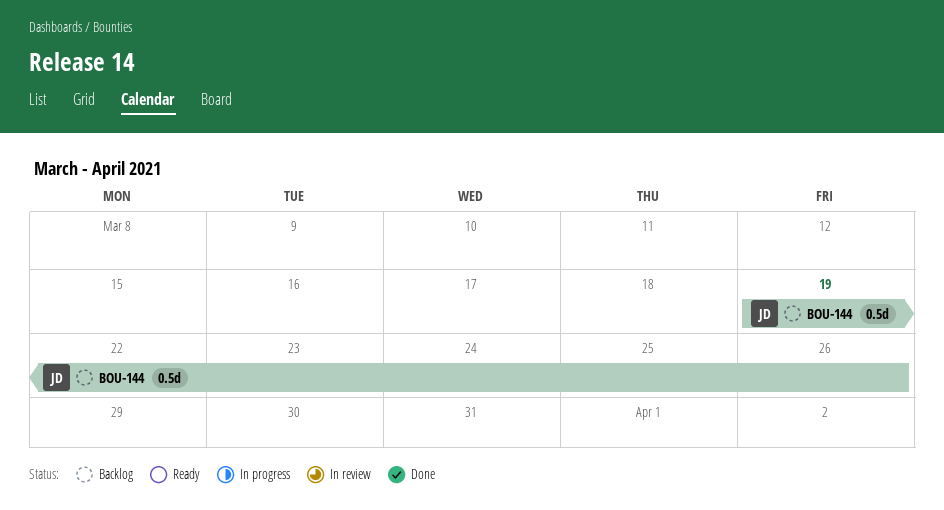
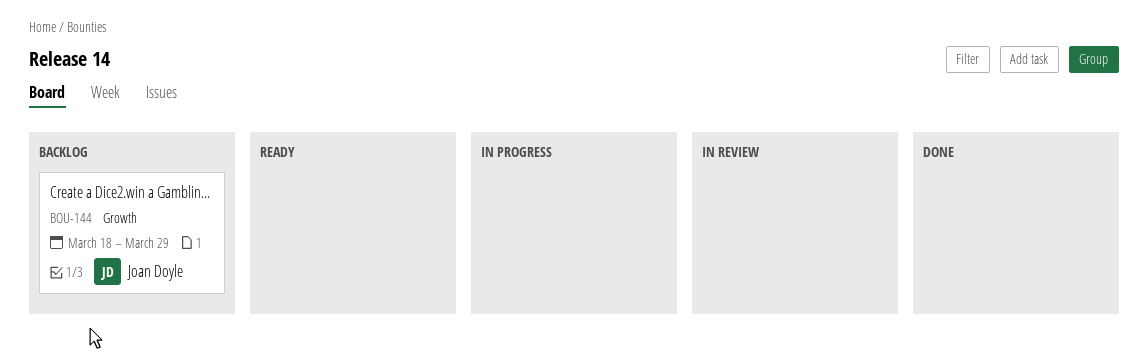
BOU-144, start: Mar 19 -> Mar 18
BOU-144, due: Mar 26 -> Mar 29

